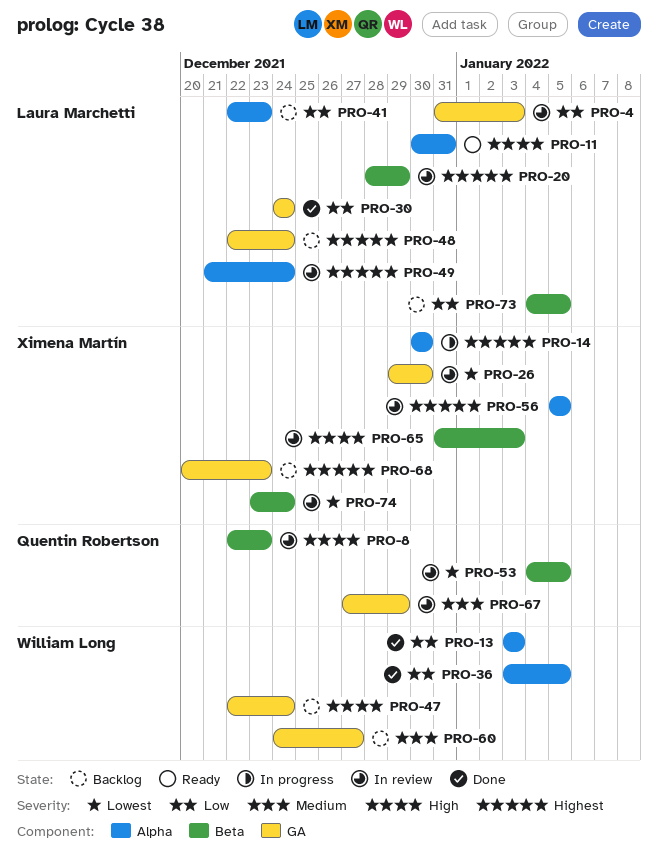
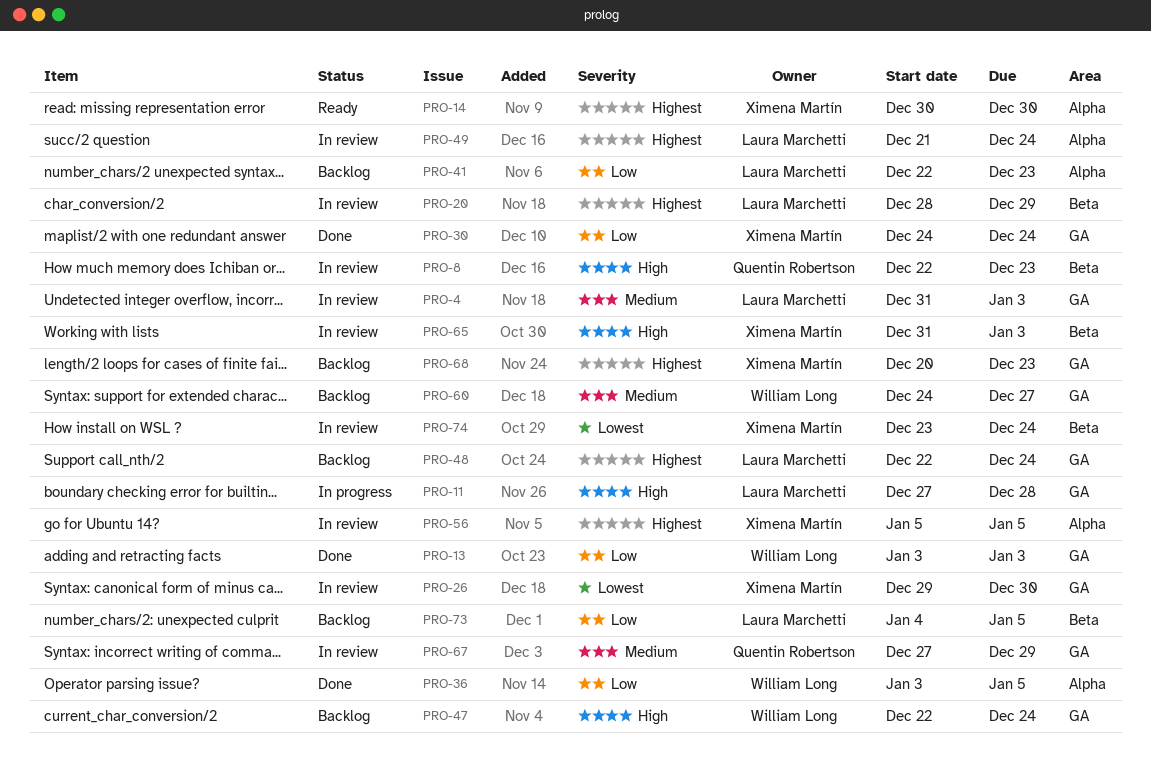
PRO-4, priority: Low -> Medium
PRO-11, status: Ready -> In progress
PRO-11, label: Alpha -> GA
PRO-11, start: Dec 30 -> Dec 27
PRO-11, due: Dec 31 -> Dec 28
PRO-13, label: Alpha -> GA
PRO-14, status: In progress -> Ready
PRO-30, owner: Laura Marchetti -> Ximena Martín
PRO-53: present -> none

